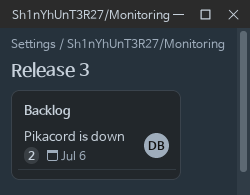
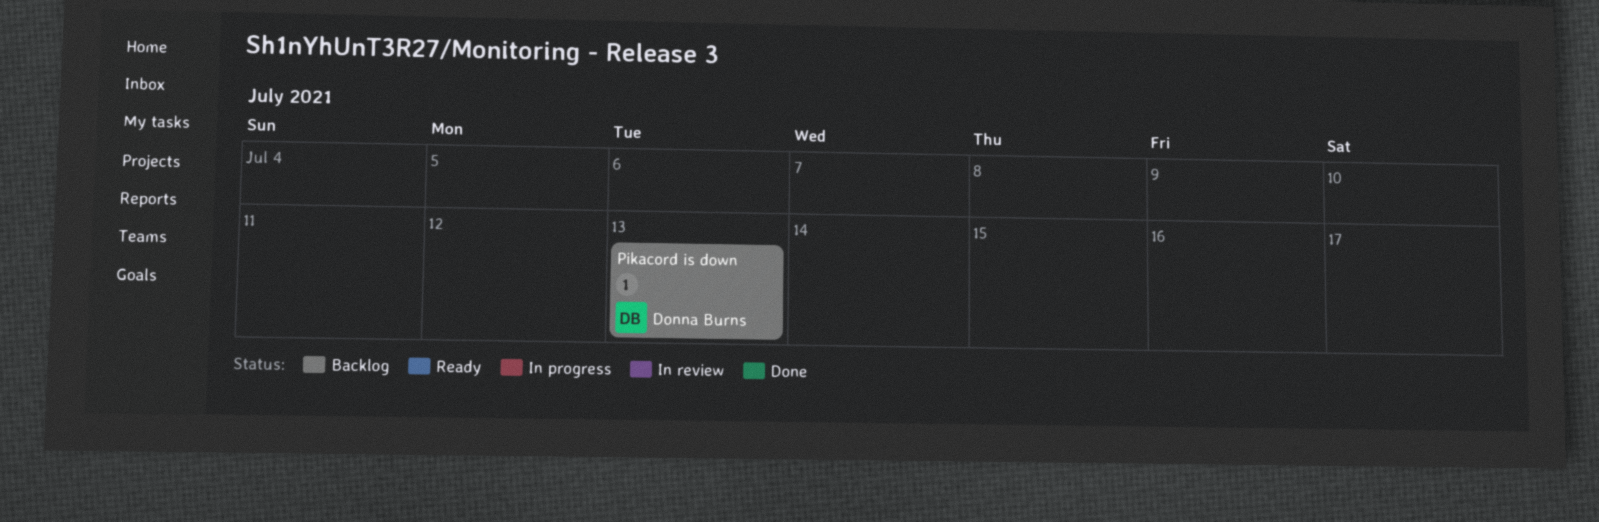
Pikacord is down, estimate: 2 -> 1
Pikacord is down, due: Jul 6 -> Jul 13

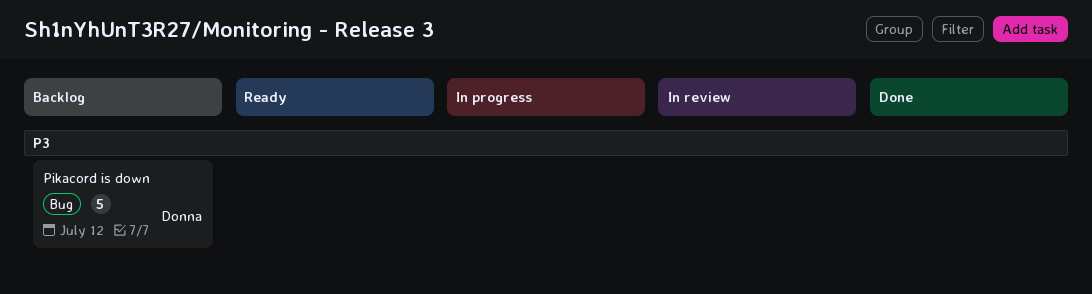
Pikacord is down, estimate: 1 -> 5
Pikacord is down, due: Jul 13 -> Jul 12

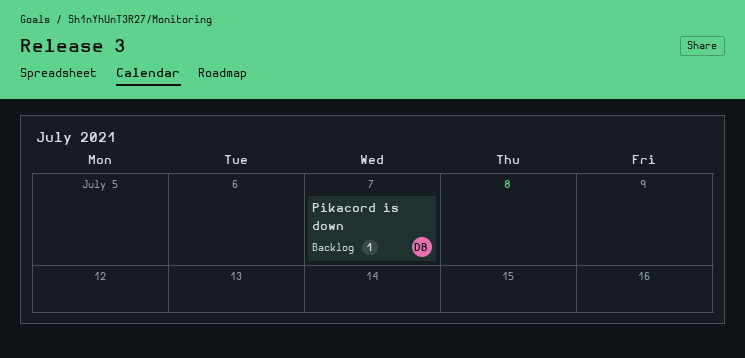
Pikacord is down, estimate: 5 -> 1
Pikacord is down, due: Jul 12 -> Jul 7

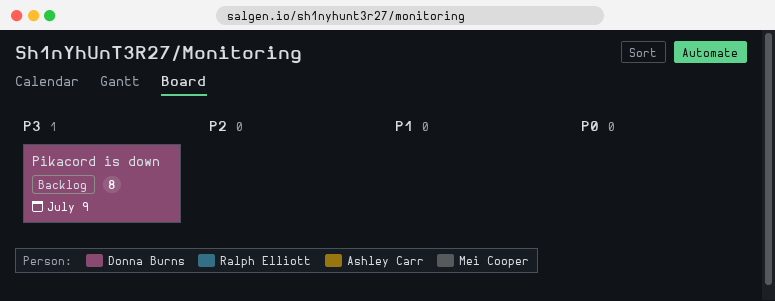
Pikacord is down, estimate: 1 -> 8
Pikacord is down, due: Jul 7 -> Jul 9

